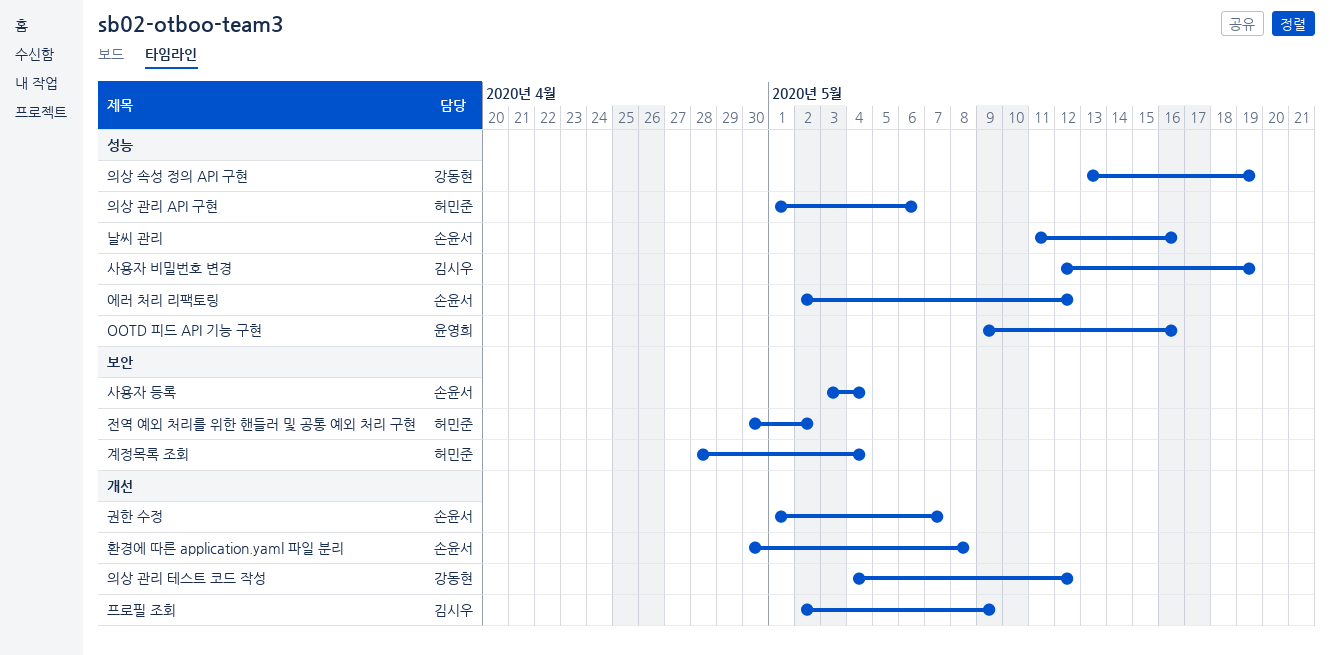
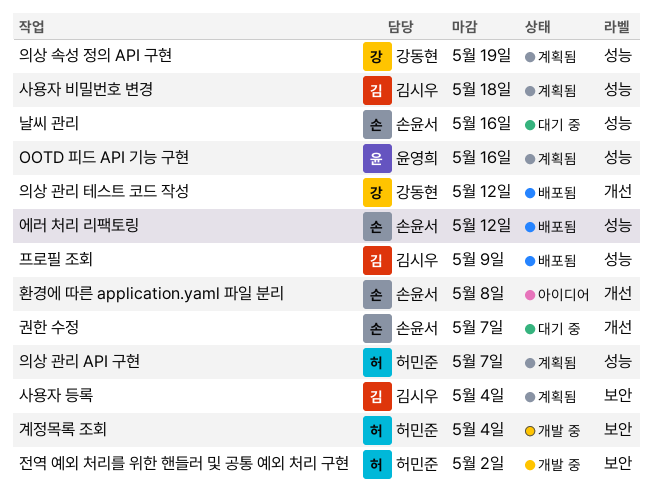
사용자 등록, owner: 손윤서 -> 김시우
사용자 비밀번호 변경, due: May 19 -> May 18
의상 관리 API 구현, due: May 6 -> May 7
프로필 조회, label: 개선 -> 성능

